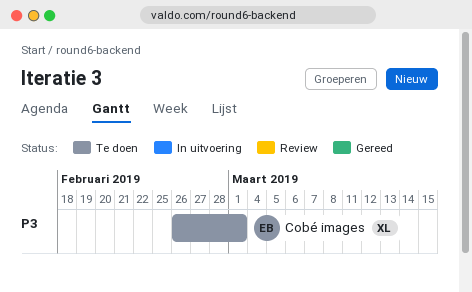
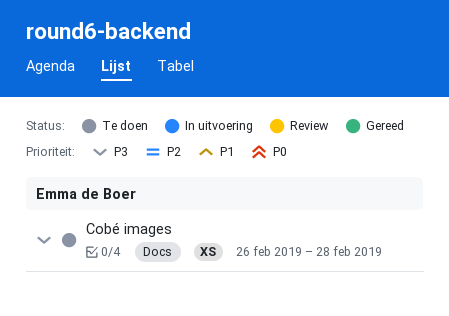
Cobé images, estimate: XL -> XS
Cobé images, due: Mar 1 -> Feb 28

